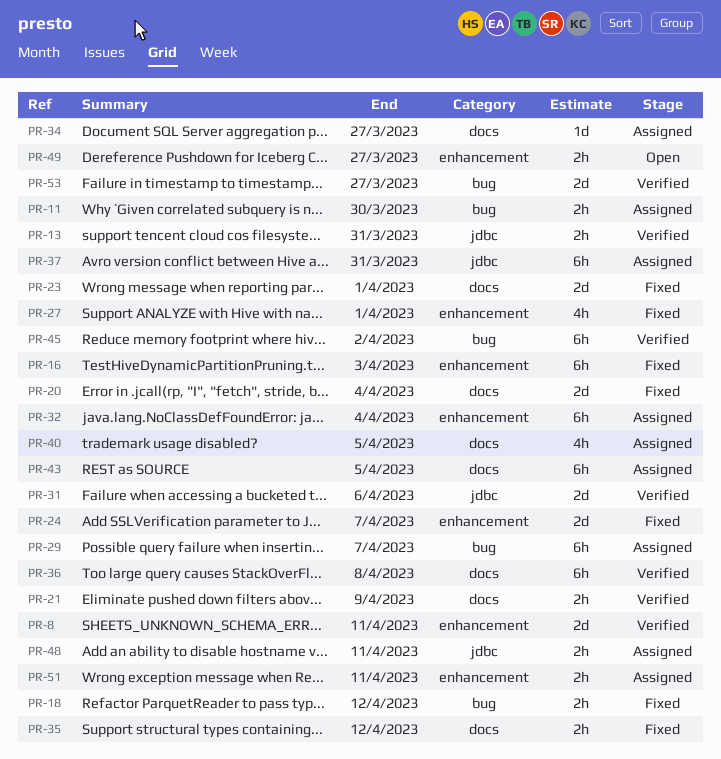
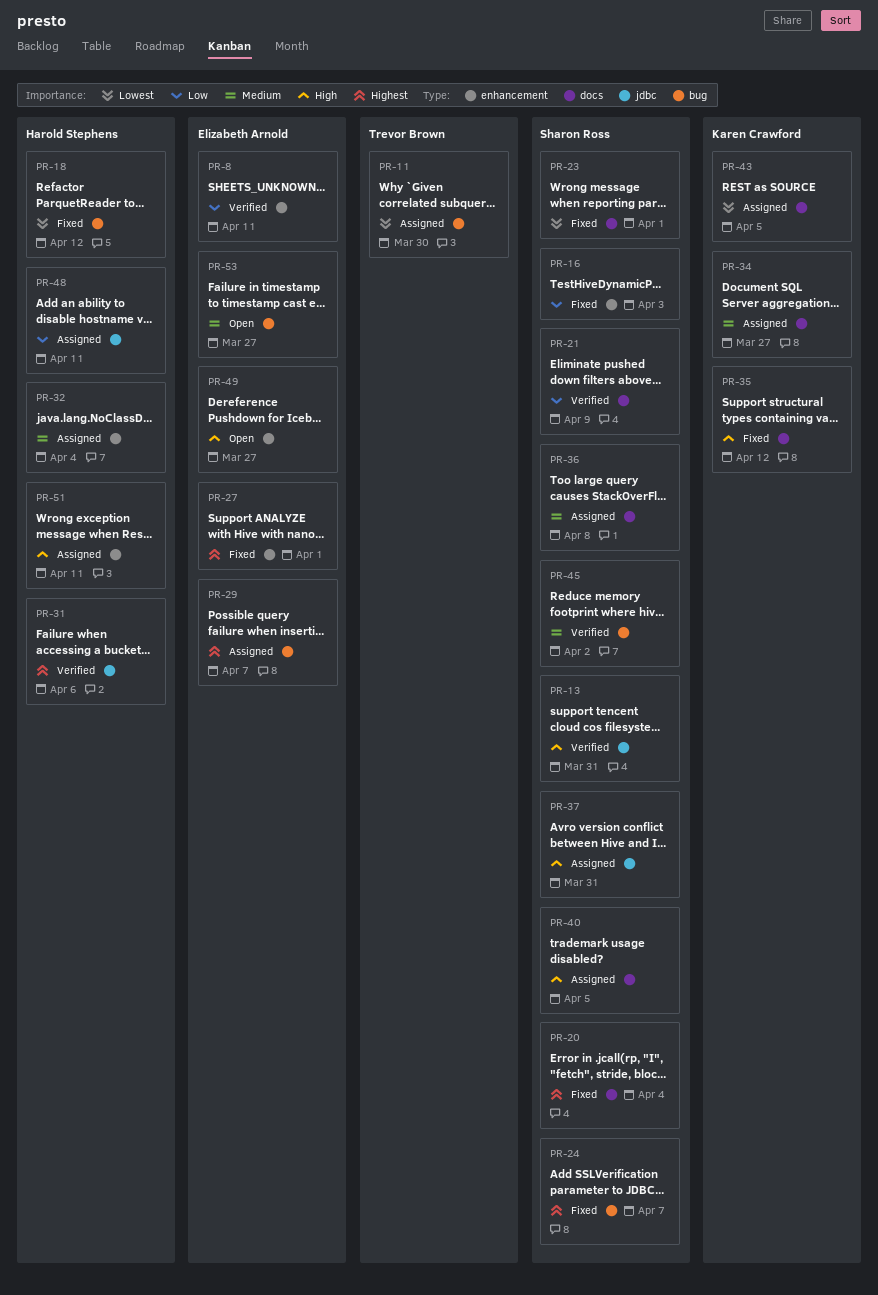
PR-24, label: enhancement -> bug
PR-36, status: Verified -> Assigned
PR-53, status: Verified -> Open

